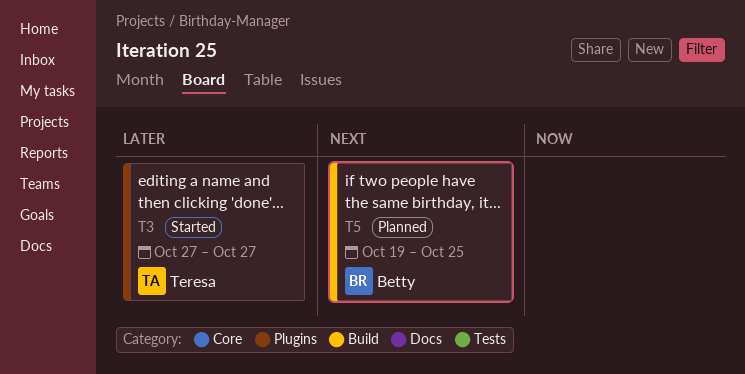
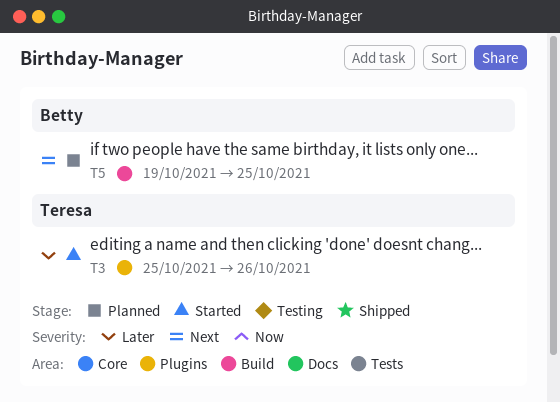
T3, start: Oct 27 -> Oct 25
T3, due: Oct 27 -> Oct 26

